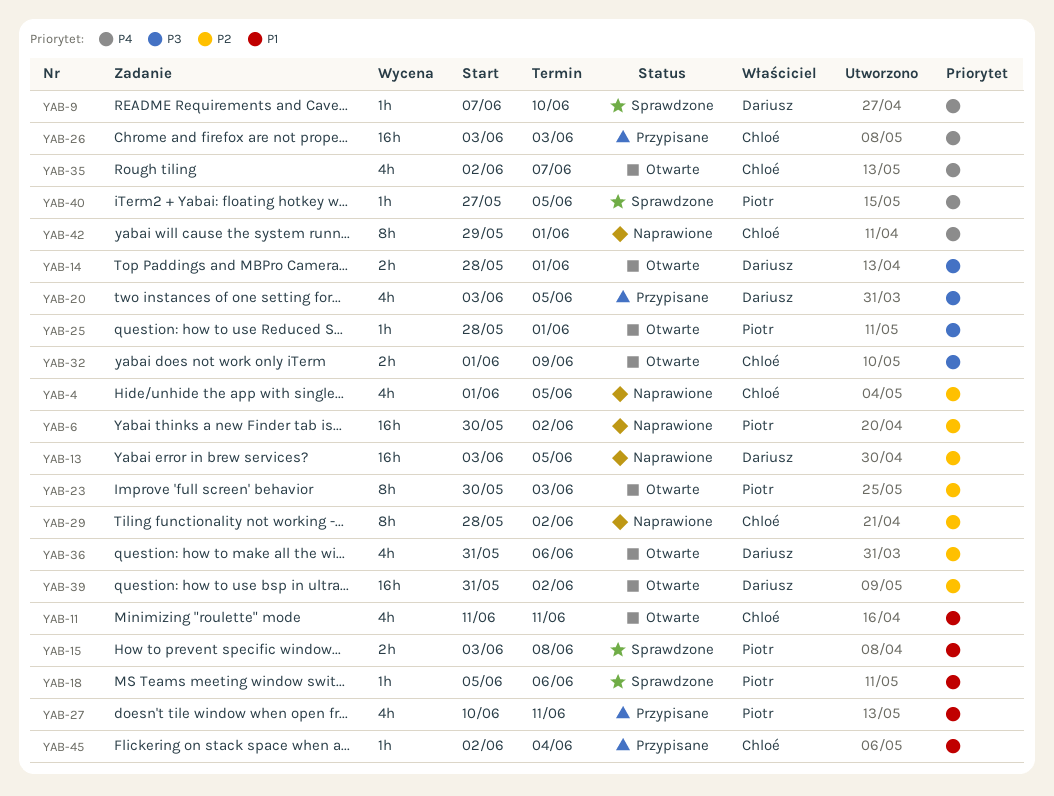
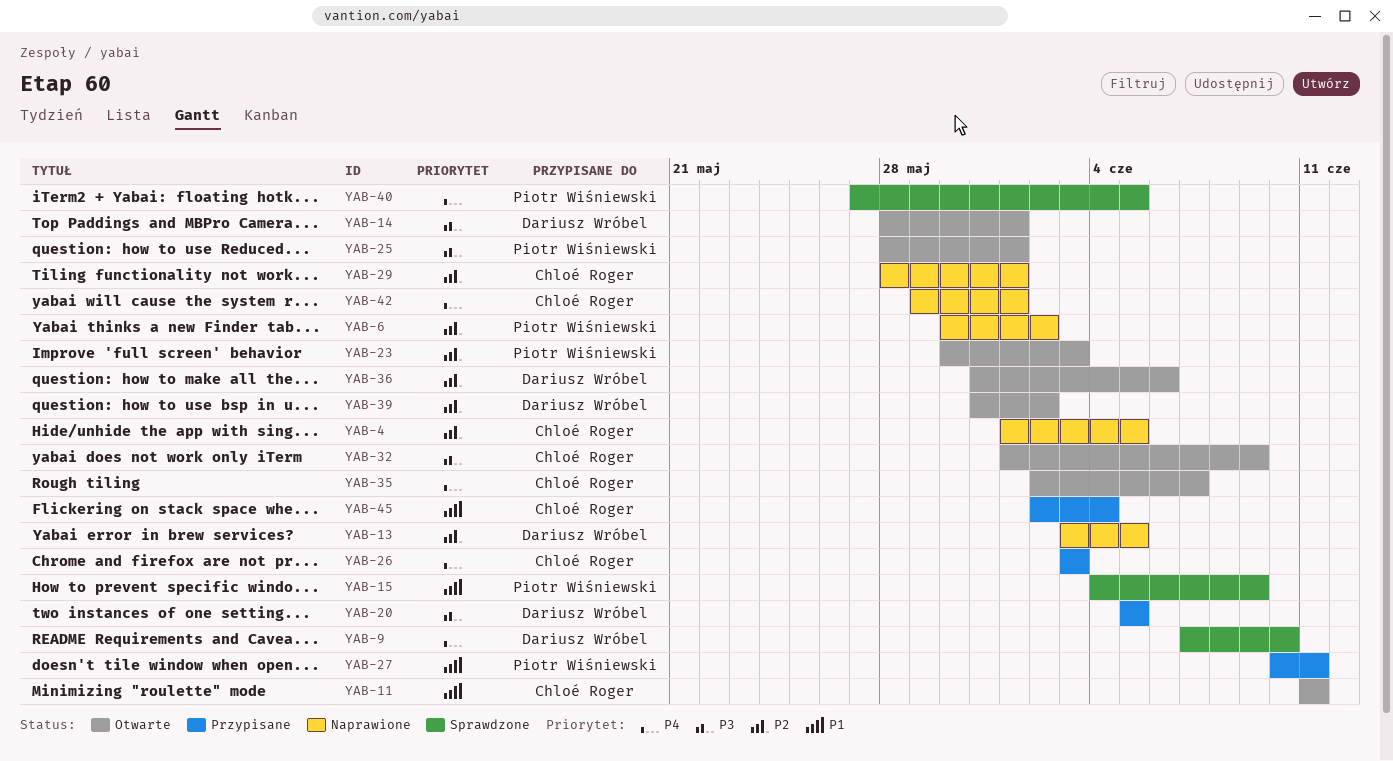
YAB-15, start: Jun 3 -> Jun 4
YAB-15, due: Jun 8 -> Jun 9
YAB-18: present -> none
YAB-20, start: Jun 3 -> Jun 5
YAB-29, due: Jun 2 -> Jun 1

